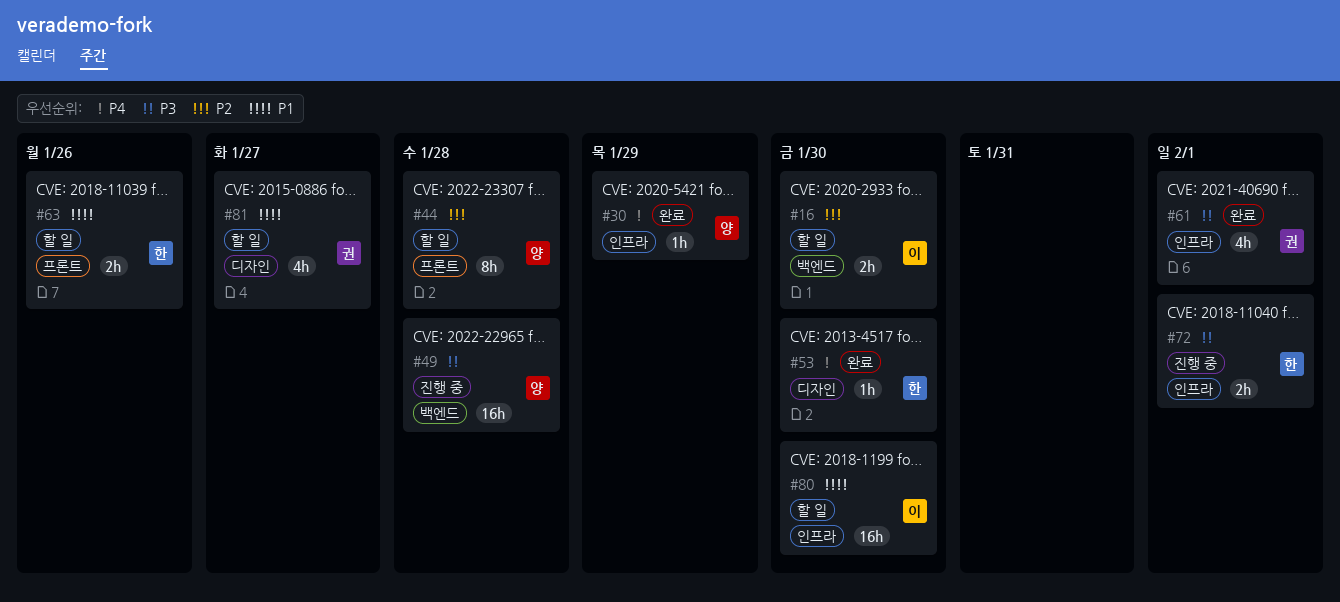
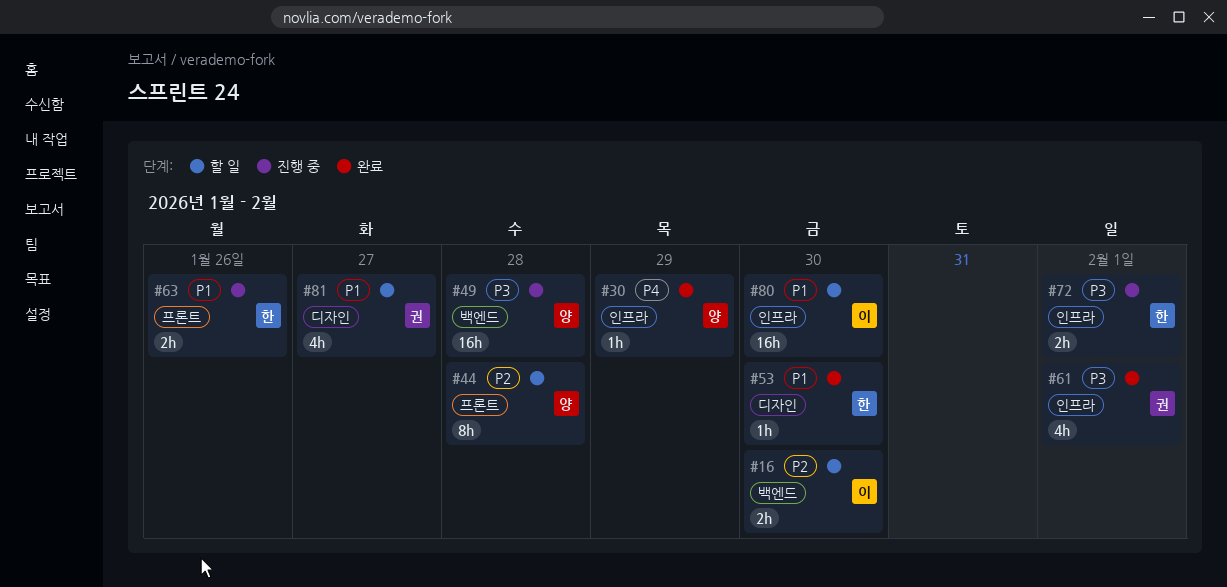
#53, priority: P4 -> P1
#63, status: 할 일 -> 진행 중

